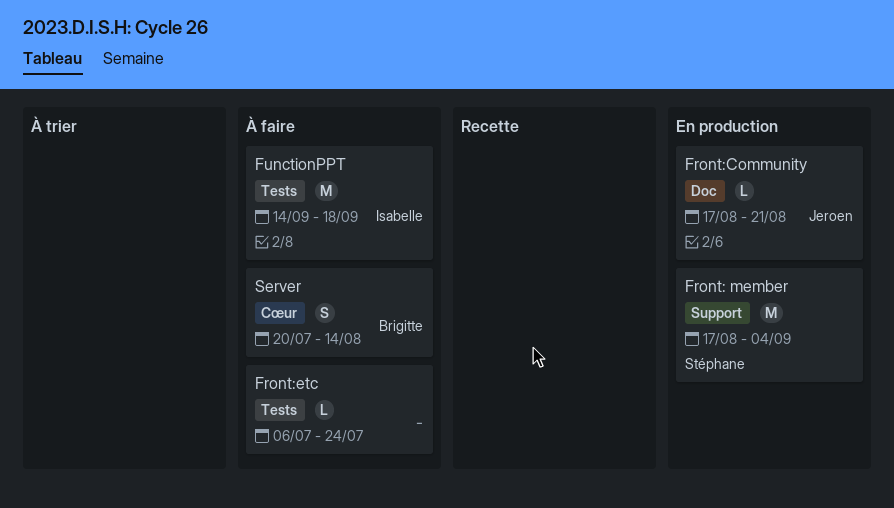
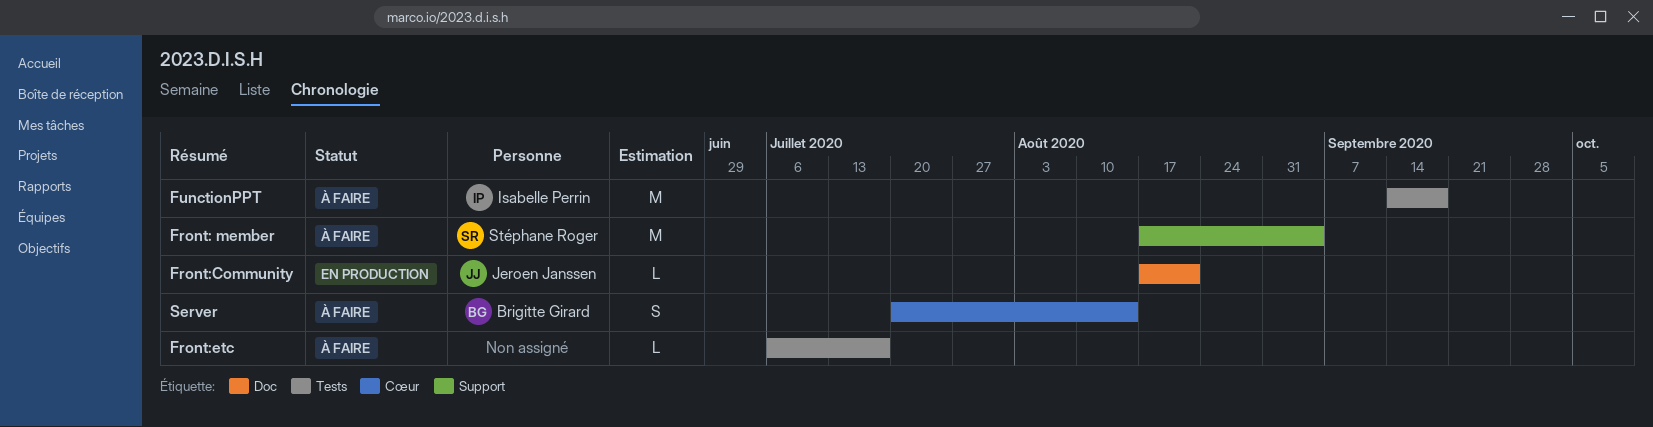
Front: member, status: En production -> À faire
Front:etc, due: Jul 24 -> Jul 17

